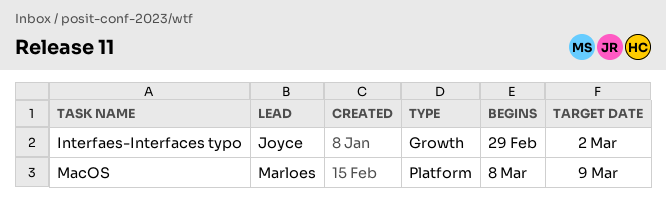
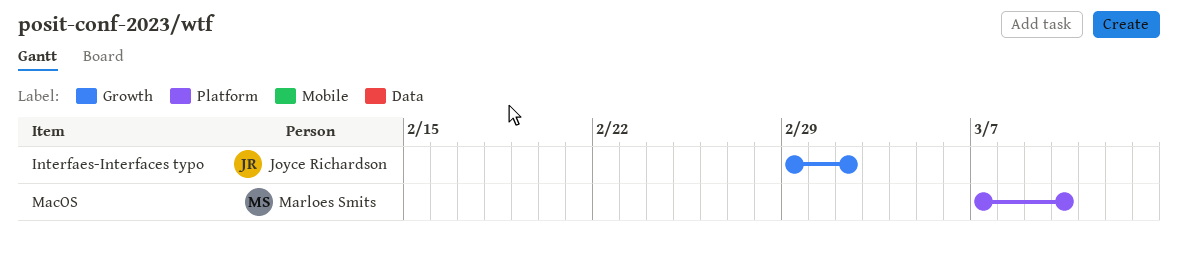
MacOS, start: Mar 8 -> Mar 7
MacOS, due: Mar 9 -> Mar 10

